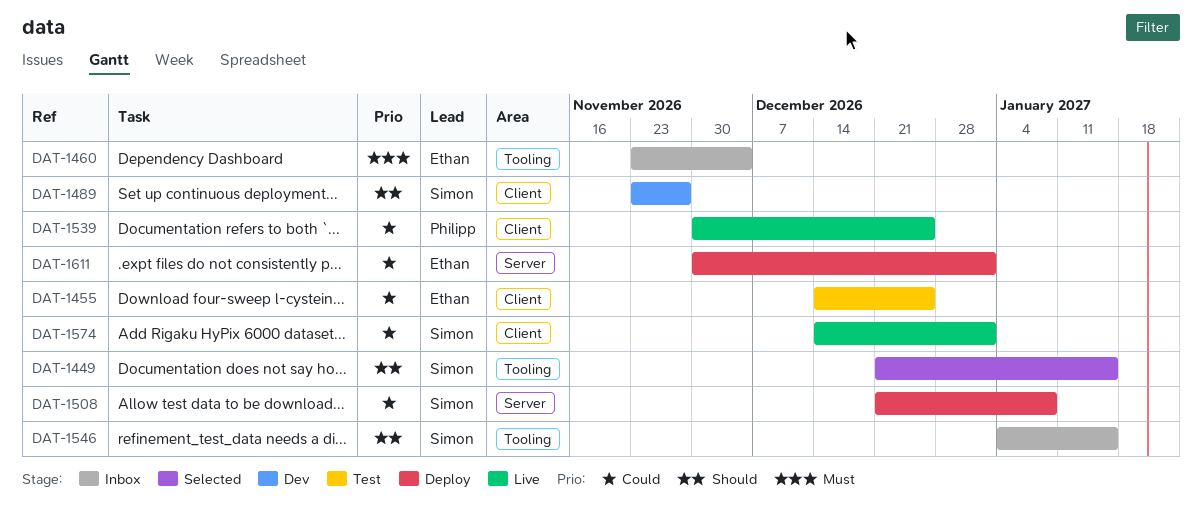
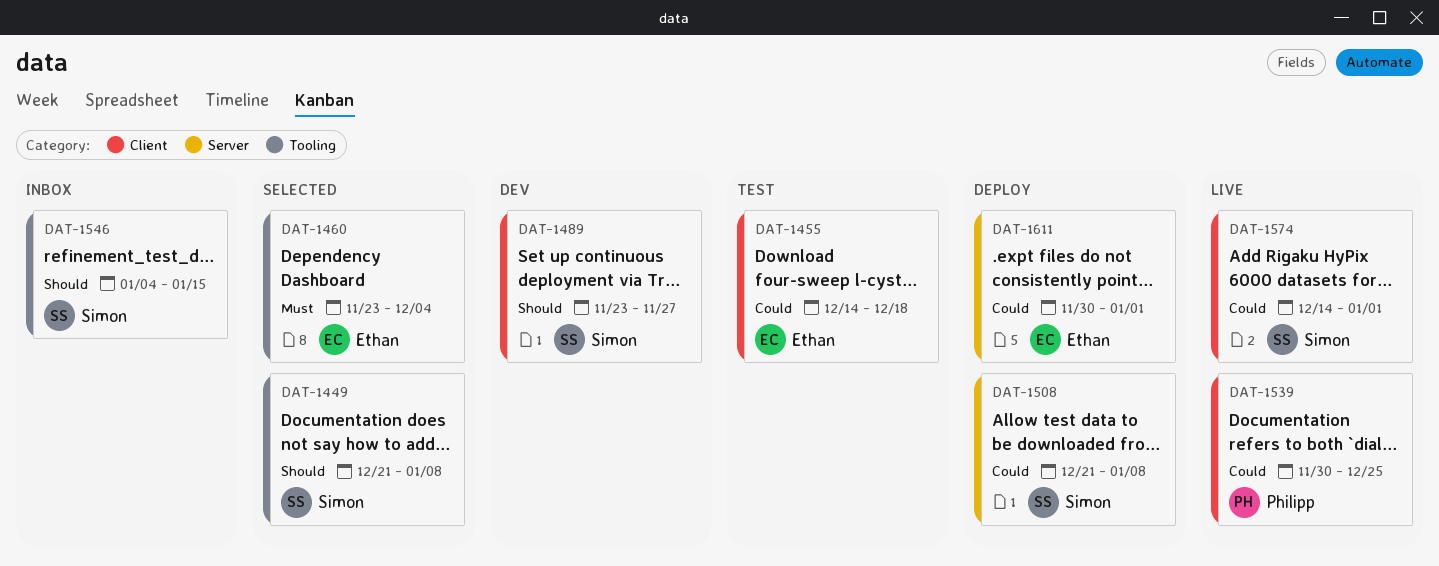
DAT-1449, due: Jan 15 -> Jan 8
DAT-1455, due: Dec 25 -> Dec 18
DAT-1460, status: Inbox -> Selected

